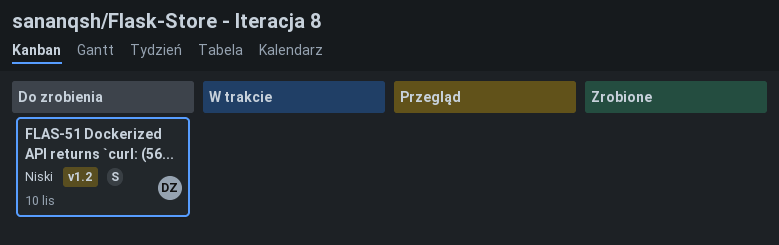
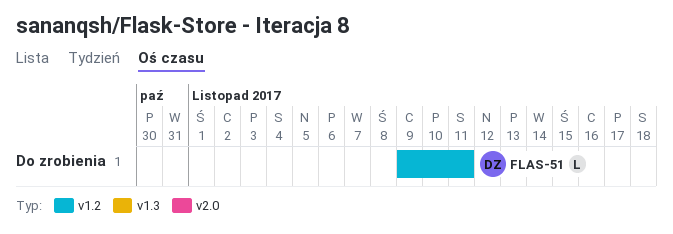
FLAS-51, estimate: S -> L
FLAS-51, due: Nov 10 -> Nov 11

